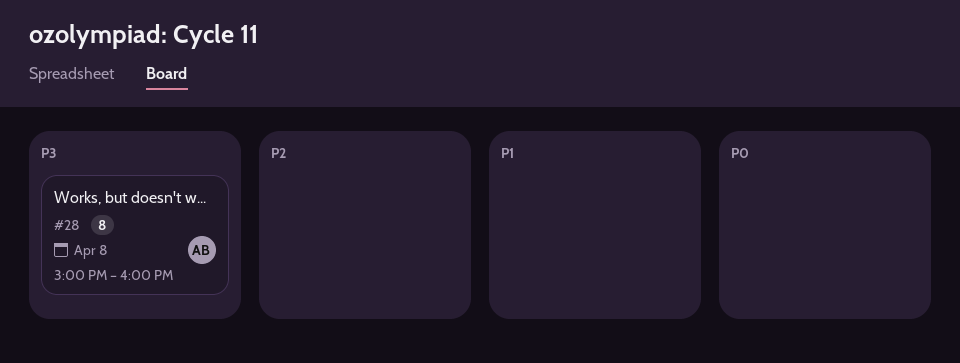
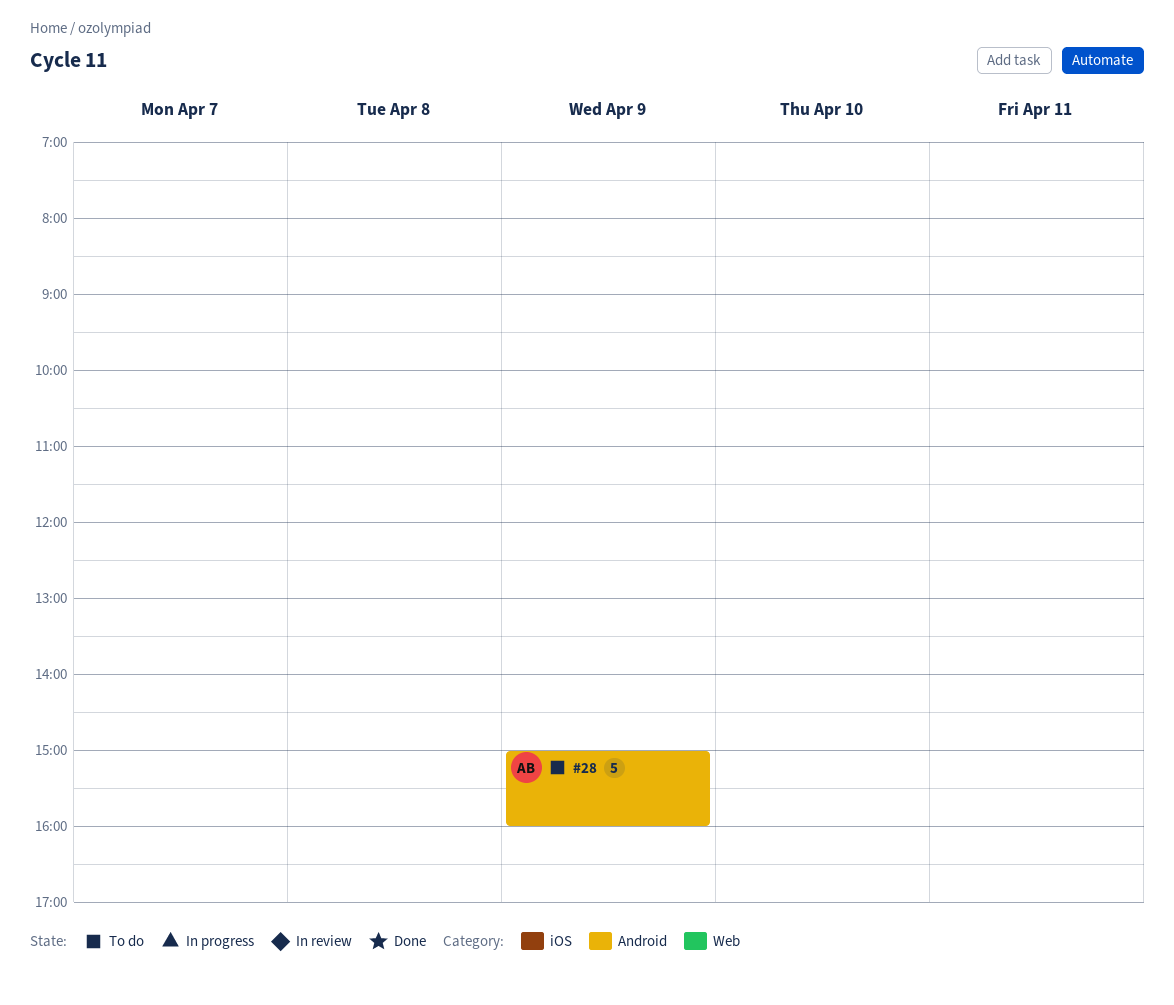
#28, estimate: 8 -> 5
#28, day: Apr 8 -> Apr 9

